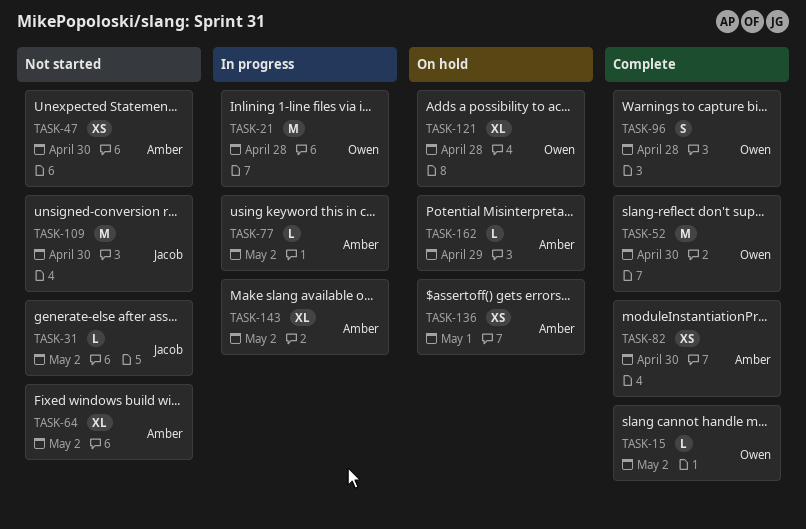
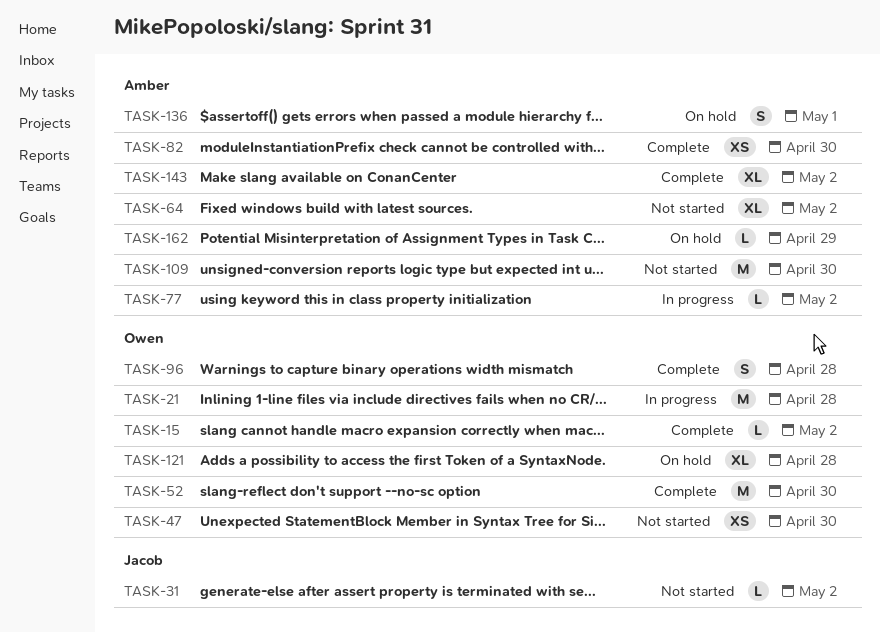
TASK-47, owner: Amber -> Owen
TASK-109, owner: Jacob -> Amber
TASK-136, estimate: XS -> S
TASK-143, status: In progress -> Complete

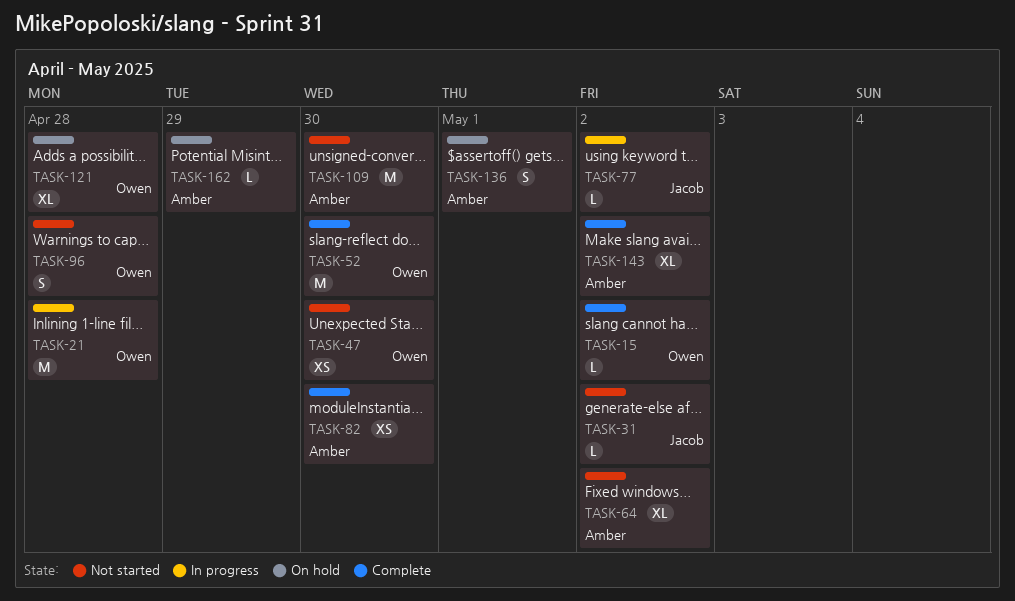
TASK-77, owner: Amber -> Jacob
TASK-96, status: Complete -> Not started

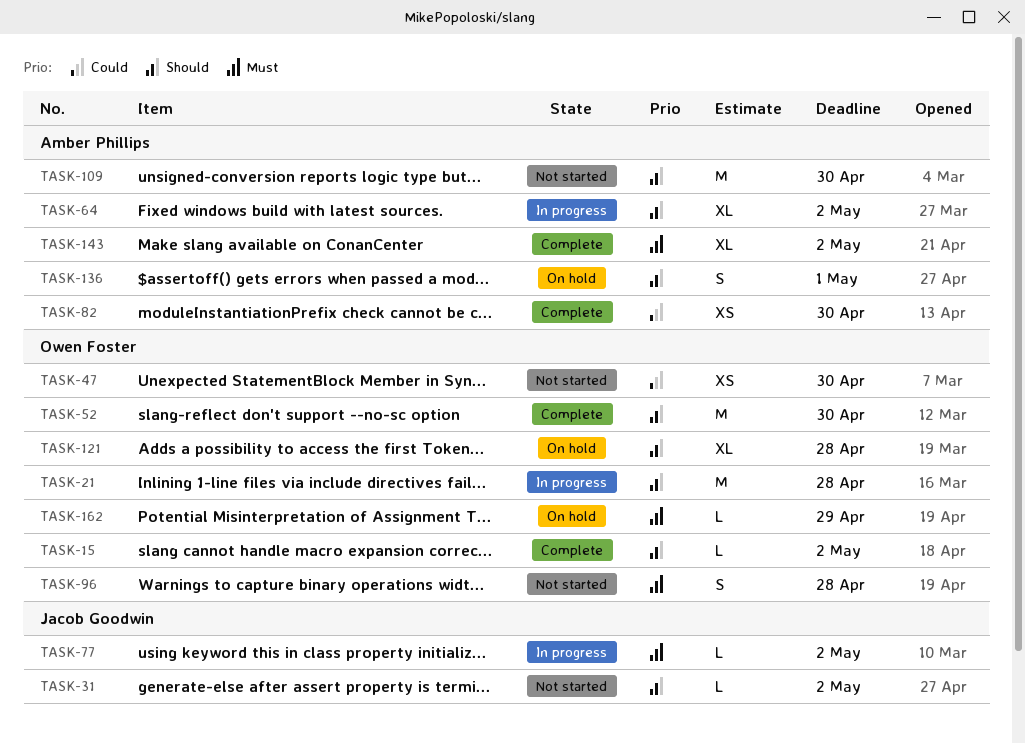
TASK-64, status: Not started -> In progress
TASK-162, owner: Amber Phillips -> Owen Foster

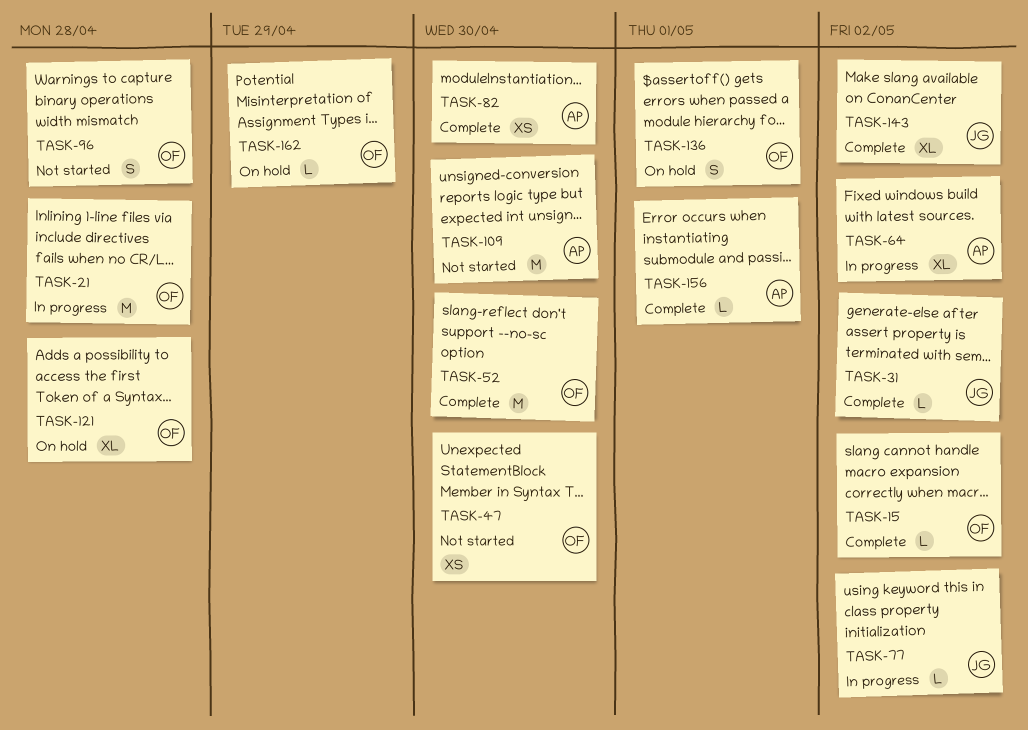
TASK-31, status: Not started -> Complete
TASK-136, owner: Amber Phillips -> Owen Foster
TASK-143, owner: Amber Phillips -> Jacob Goodwin
TASK-156: none -> present

